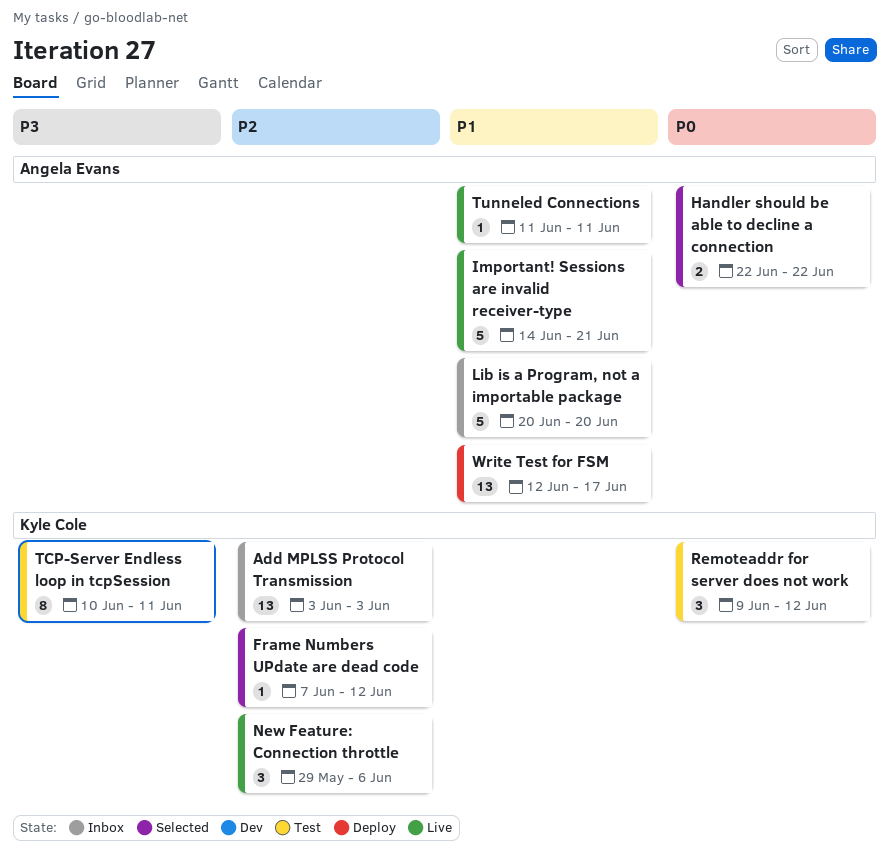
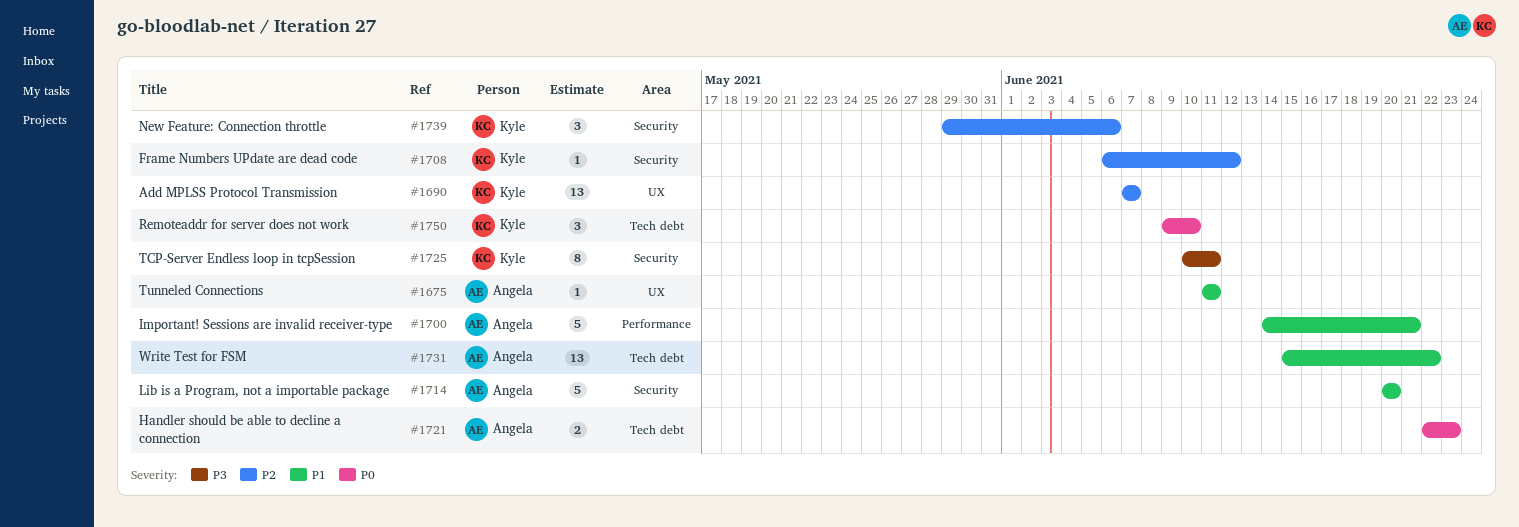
Add MPLSS Protocol Transmission, start: Jun 3 -> Jun 7
Add MPLSS Protocol Transmission, due: Jun 3 -> Jun 7
Frame Numbers UPdate are dead code, start: Jun 7 -> Jun 6
Handler should be able to decline a connection, due: Jun 22 -> Jun 23
Remoteaddr for server does not work, due: Jun 12 -> Jun 10
Write Test for FSM, start: Jun 12 -> Jun 15
Write Test for FSM, due: Jun 17 -> Jun 22

